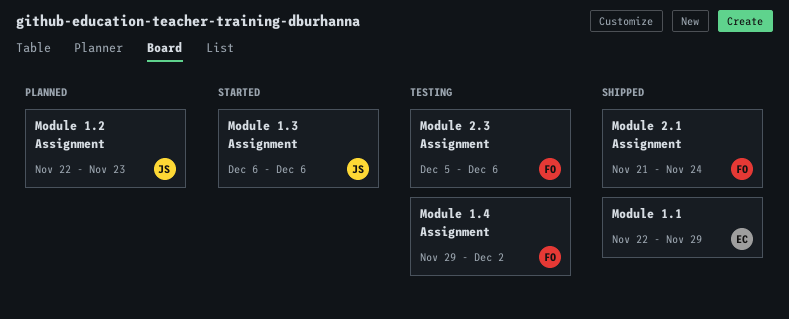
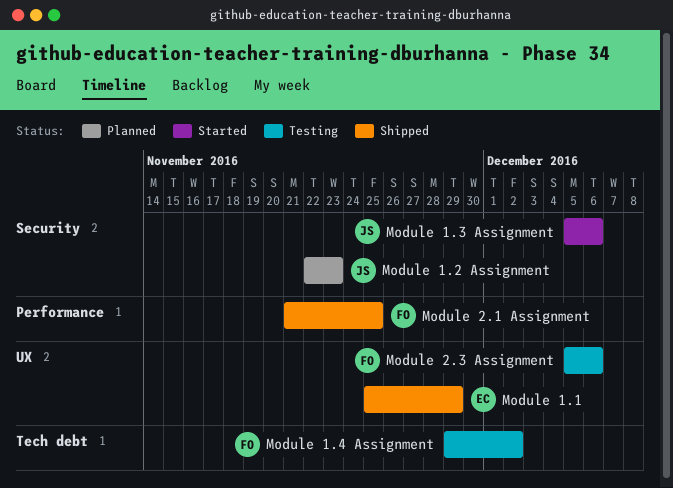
Module 1.1, start: Nov 22 -> Nov 25
Module 1.3 Assignment, start: Dec 6 -> Dec 5
Module 2.1 Assignment, due: Nov 24 -> Nov 25

